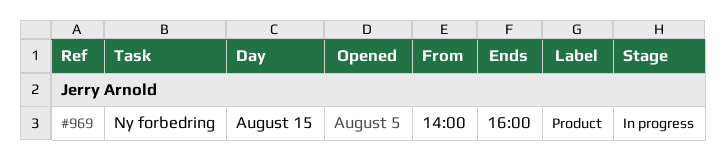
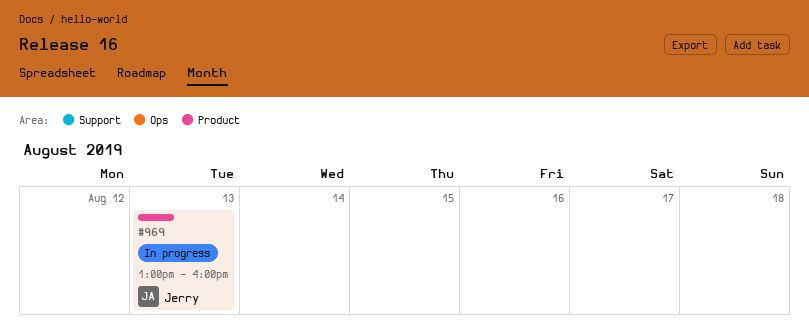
#969, day: Aug 15 -> Aug 13
#969, begins: 14:00 -> 13:00

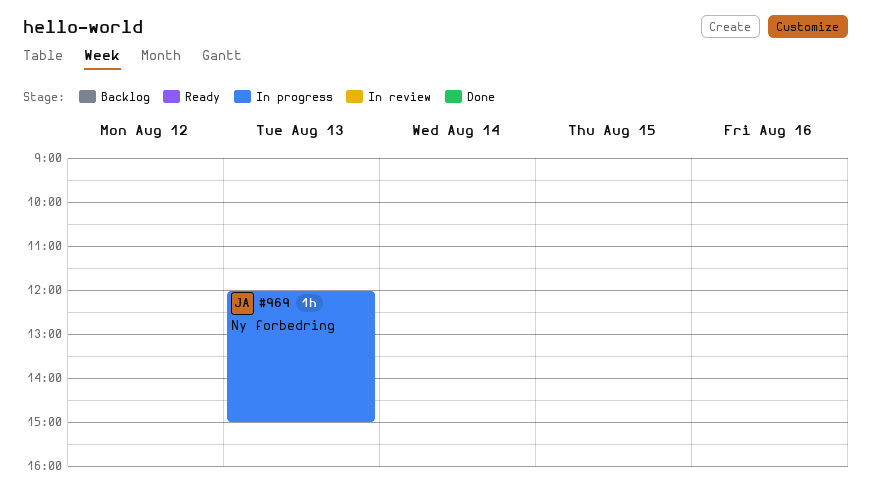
#969, begins: 13:00 -> 12:00
#969, ends: 16:00 -> 15:00

